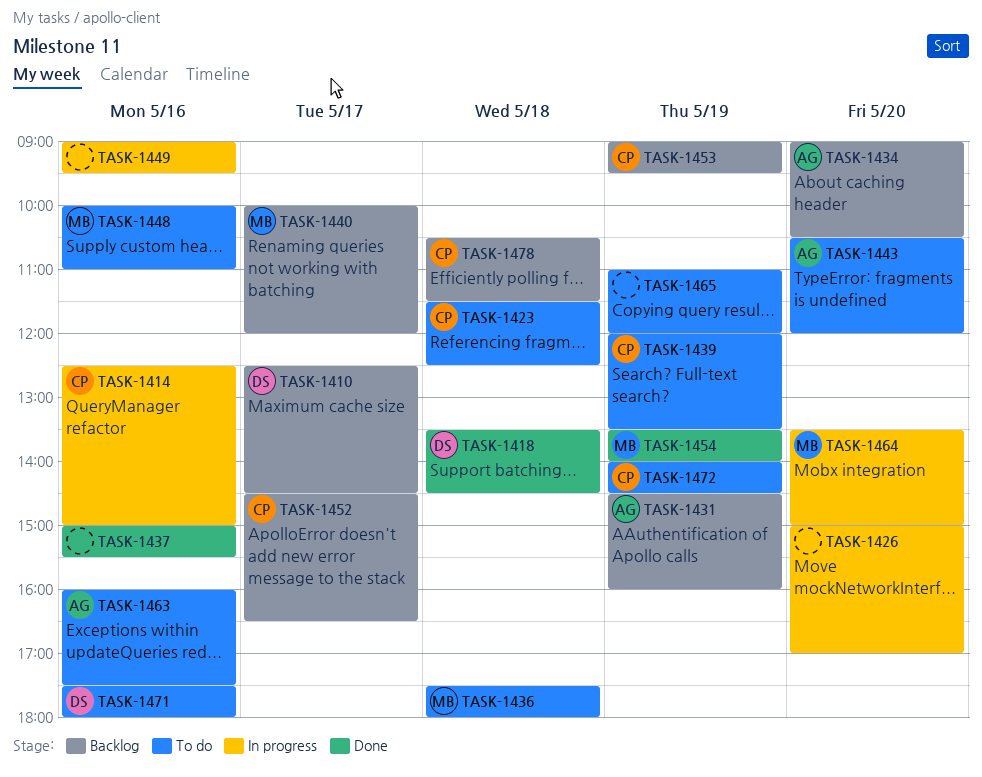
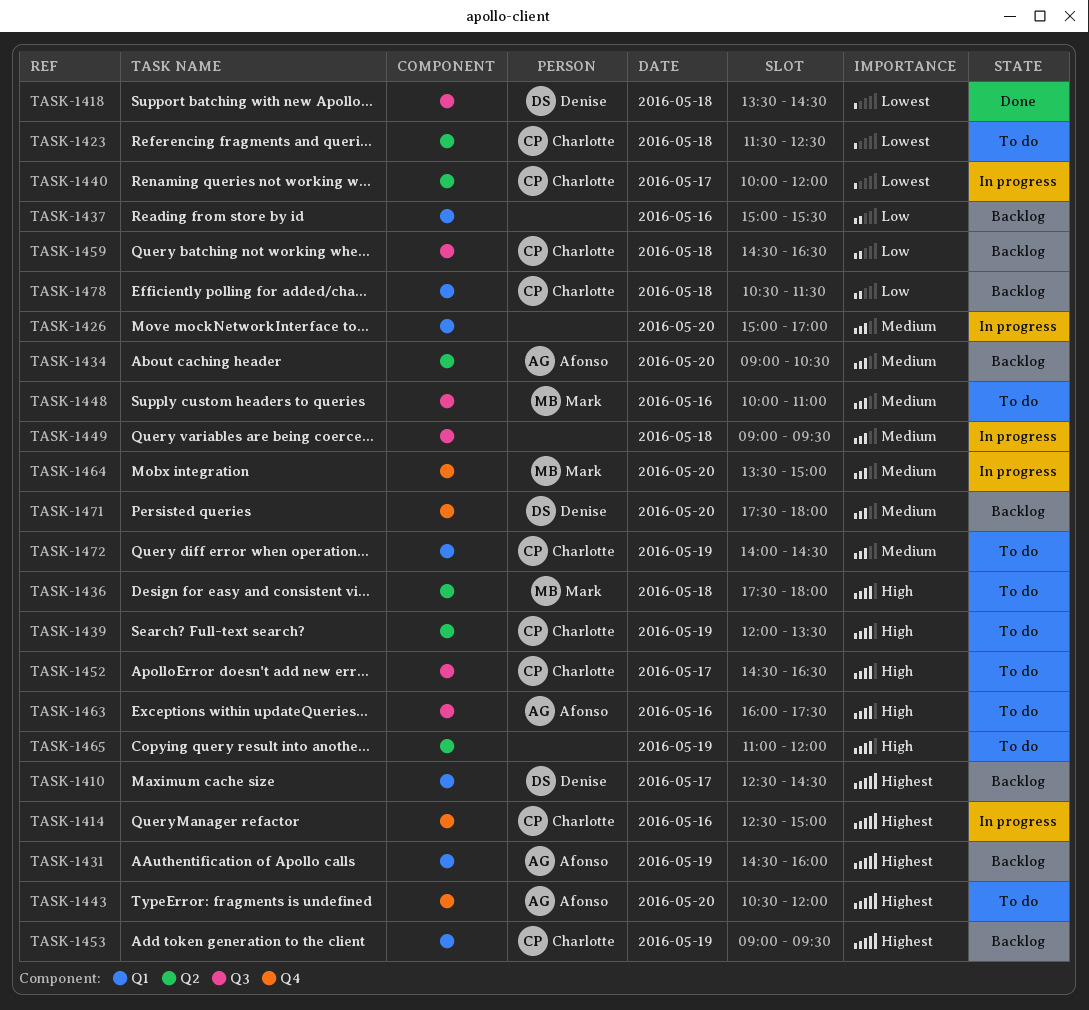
TASK-1437, status: Done -> Backlog
TASK-1440, status: Backlog -> In progress
TASK-1440, owner: Mark -> Charlotte
TASK-1449, day: May 16 -> May 18
TASK-1452, status: Backlog -> To do
TASK-1454: present -> none
TASK-1459: none -> present
TASK-1471, status: To do -> Backlog
TASK-1471, day: May 16 -> May 20

